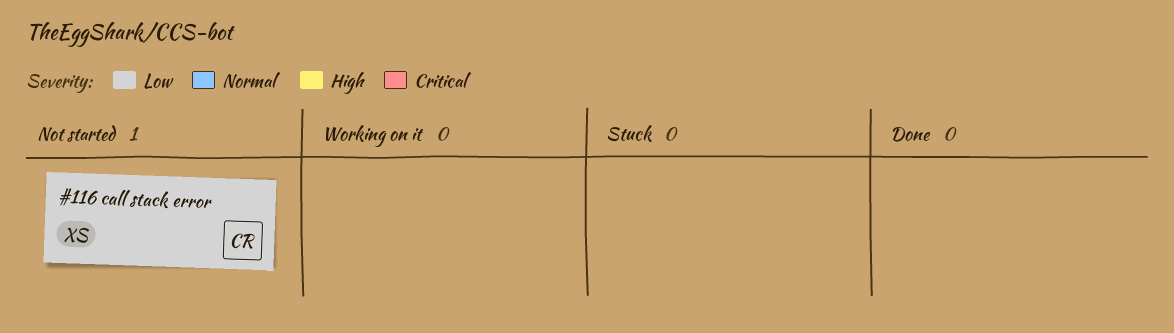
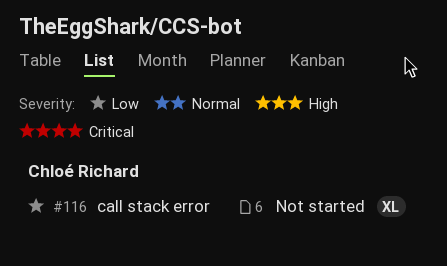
#116, estimate: XS -> XL

